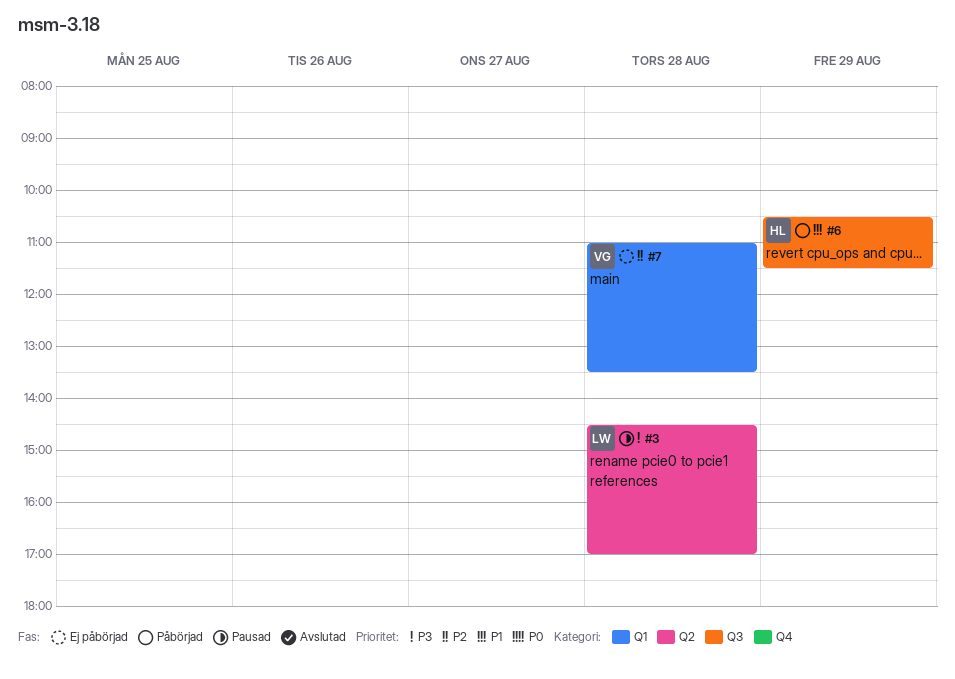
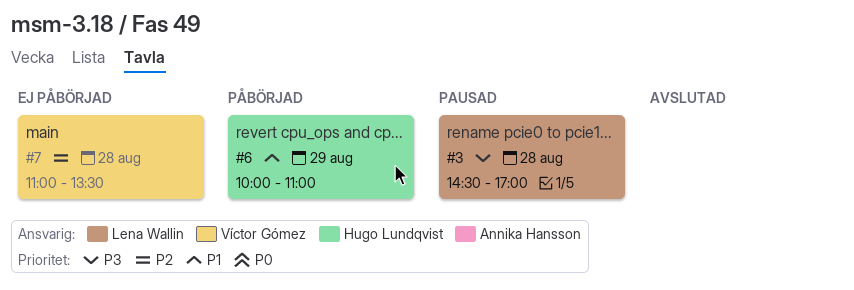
#6, begins: 10:30 -> 10:00
#6, ends: 11:30 -> 11:00

